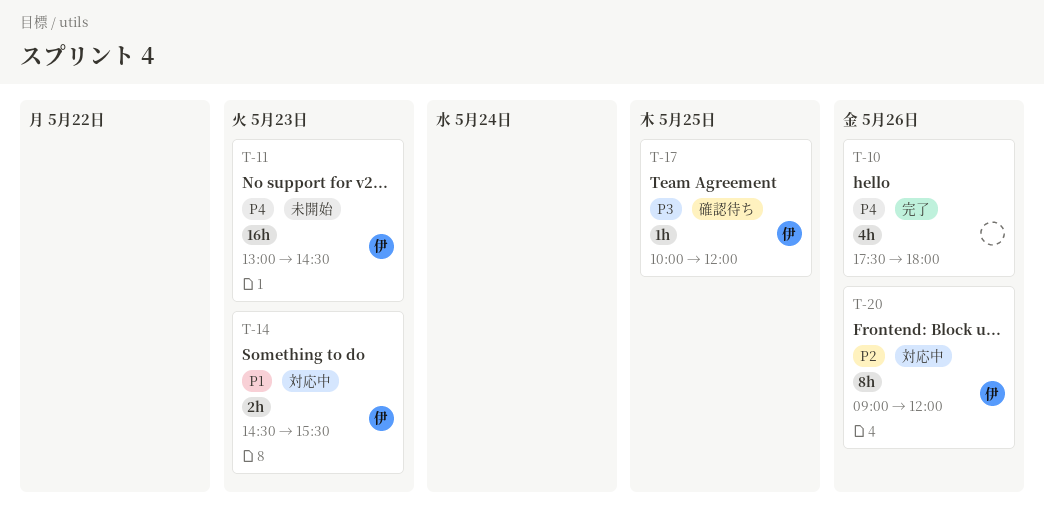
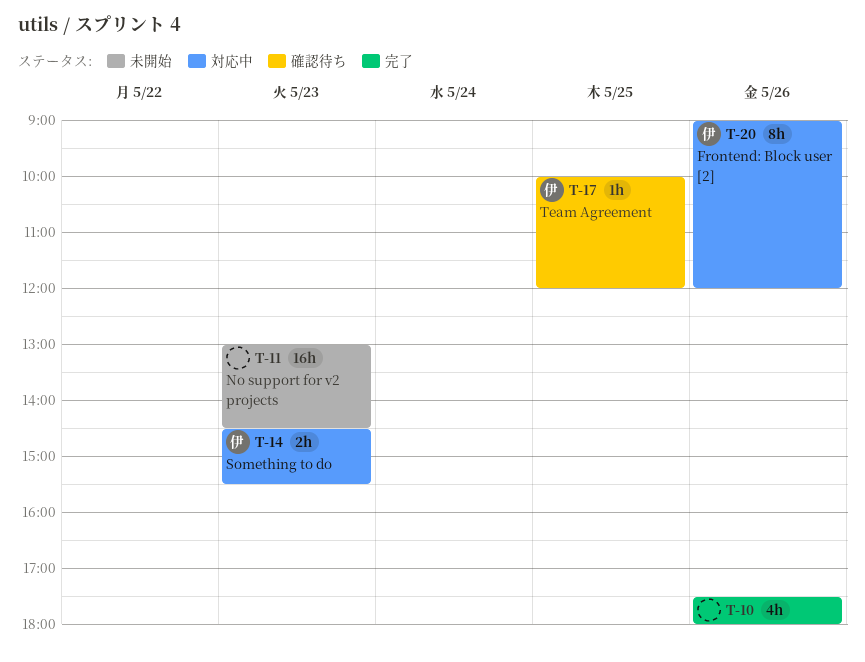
T-11, owner: 伊 -> none

